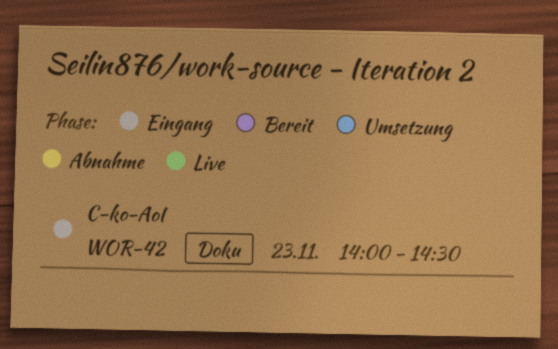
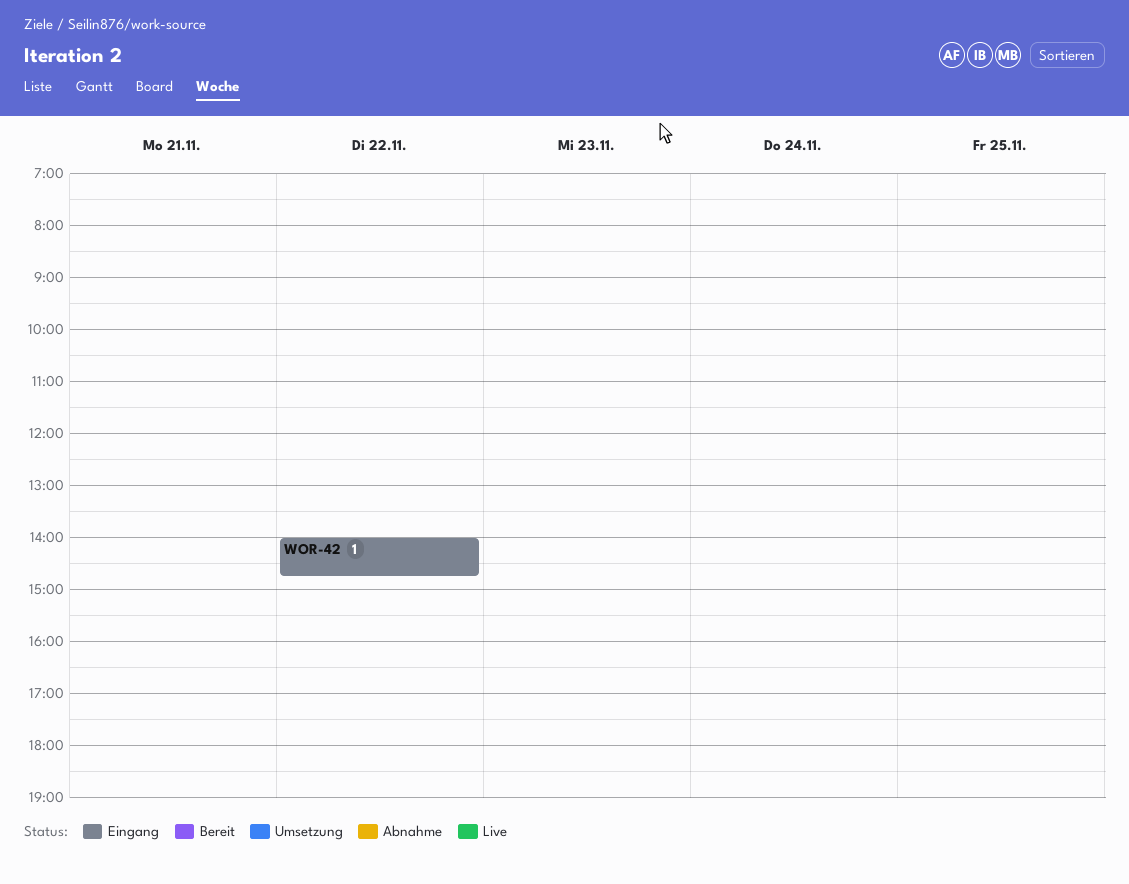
WOR-42, day: Nov 23 -> Nov 22
WOR-42, ends: 14:30 -> 14:45

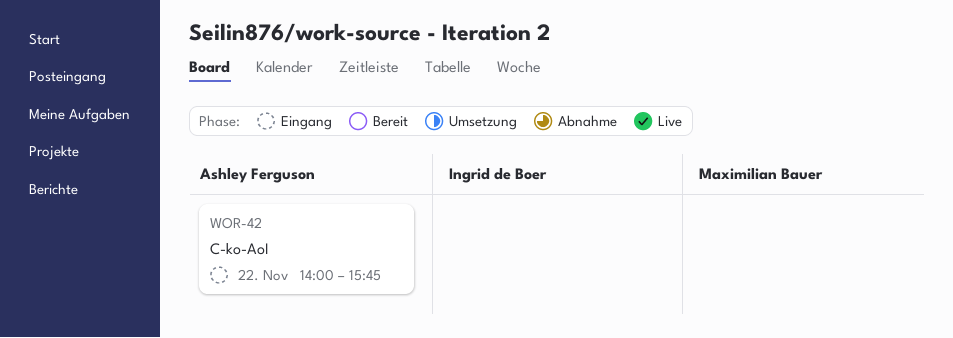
WOR-42, ends: 14:45 -> 15:45

